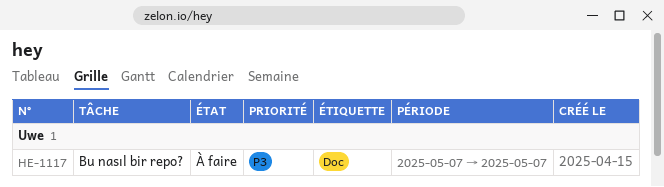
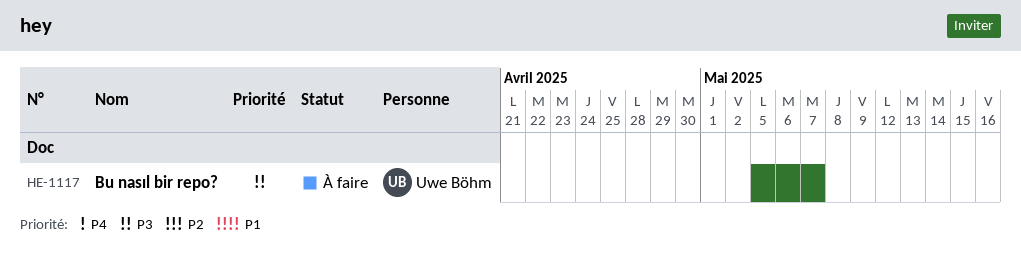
HE-1117, start: May 7 -> May 5

